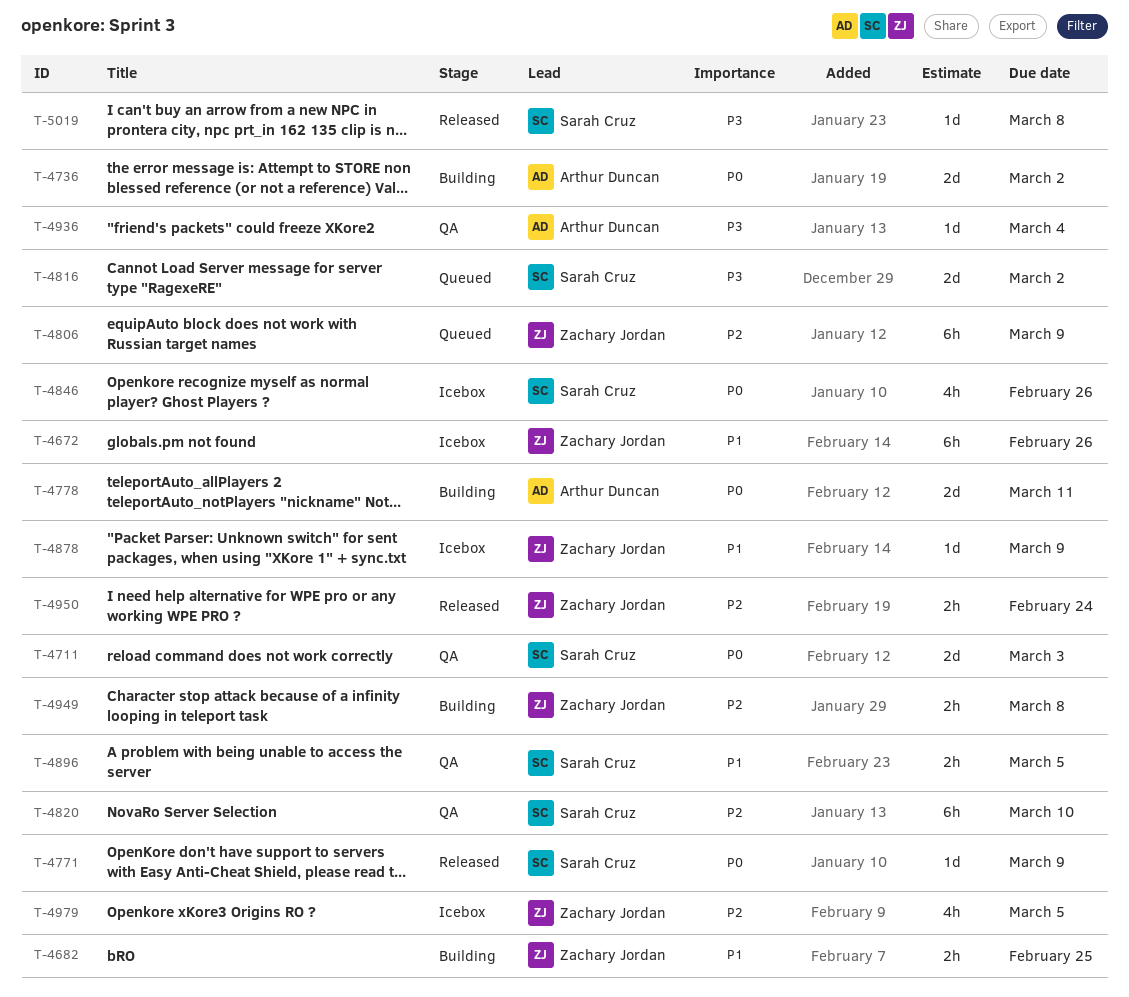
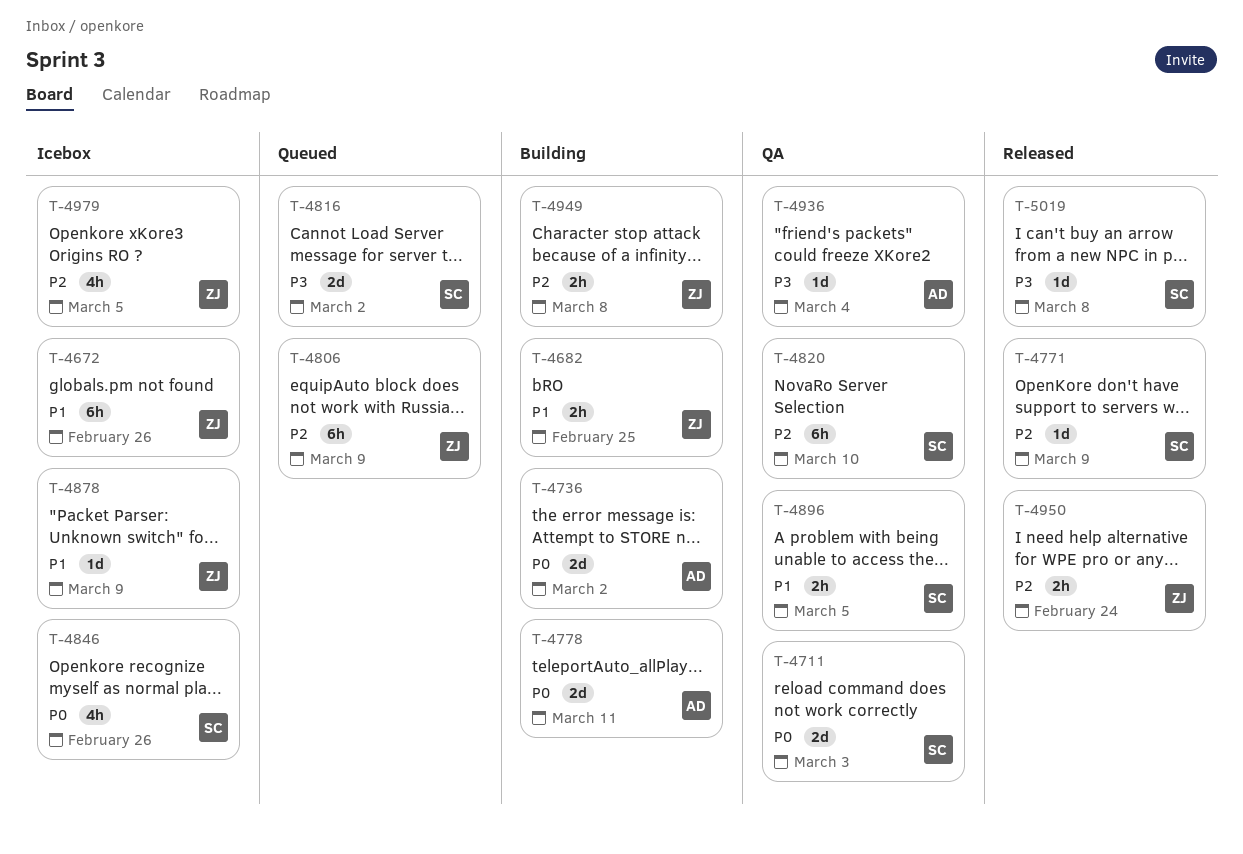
T-4771, priority: P0 -> P2

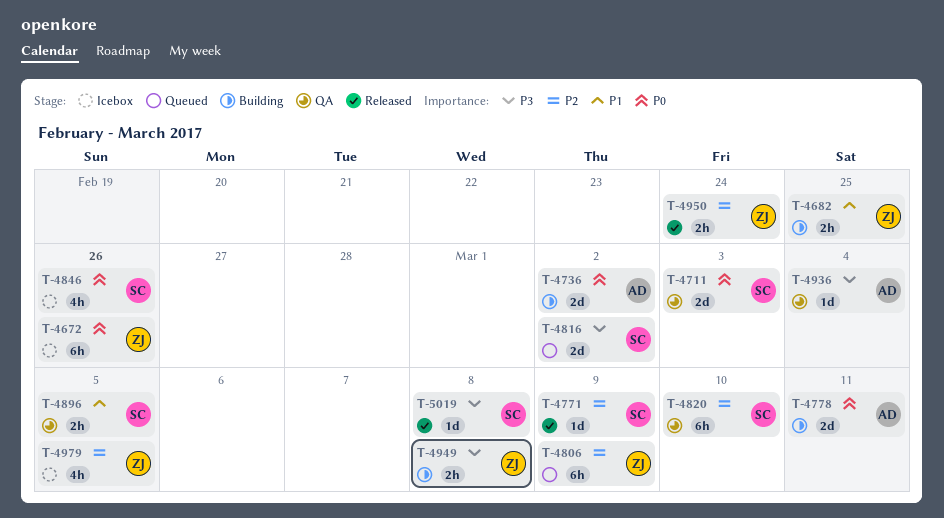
T-4672, priority: P1 -> P0
T-4878: present -> none
T-4949, priority: P2 -> P3

